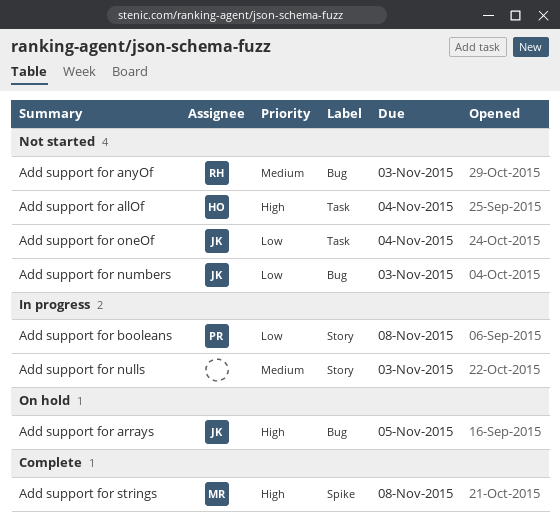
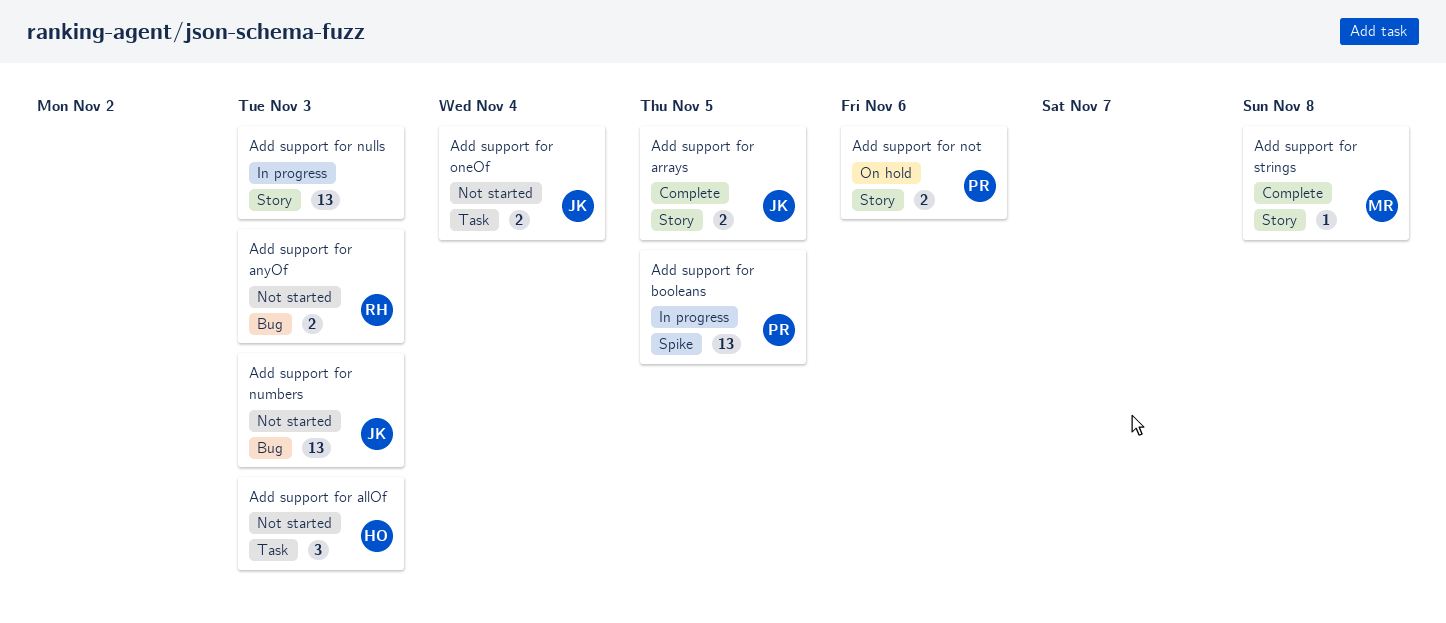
Add support for allOf, due: Nov 4 -> Nov 3
Add support for arrays, status: On hold -> Complete
Add support for arrays, label: Bug -> Story
Add support for booleans, label: Story -> Spike
Add support for booleans, due: Nov 8 -> Nov 5
Add support for not: none -> present
Add support for strings, label: Spike -> Story

